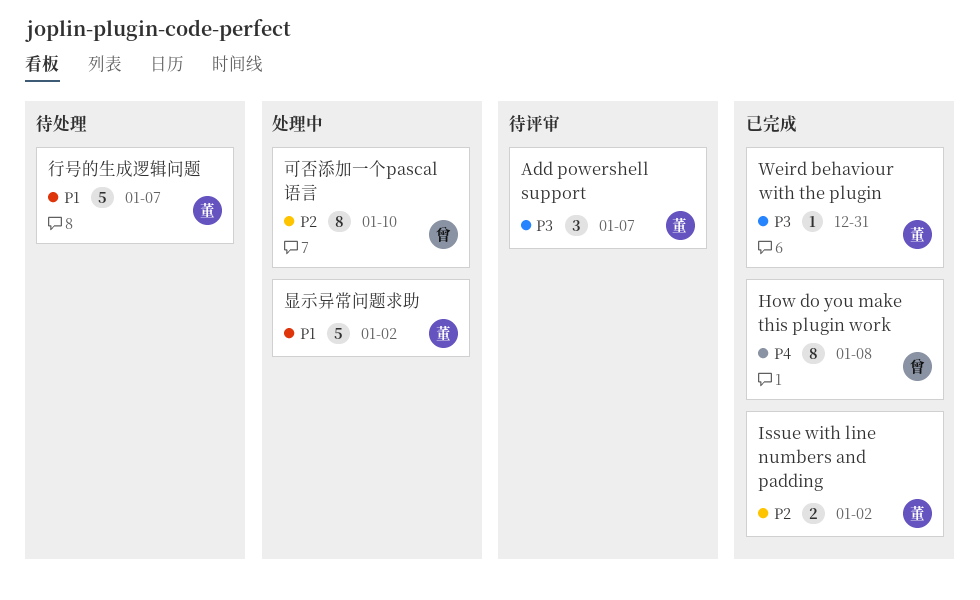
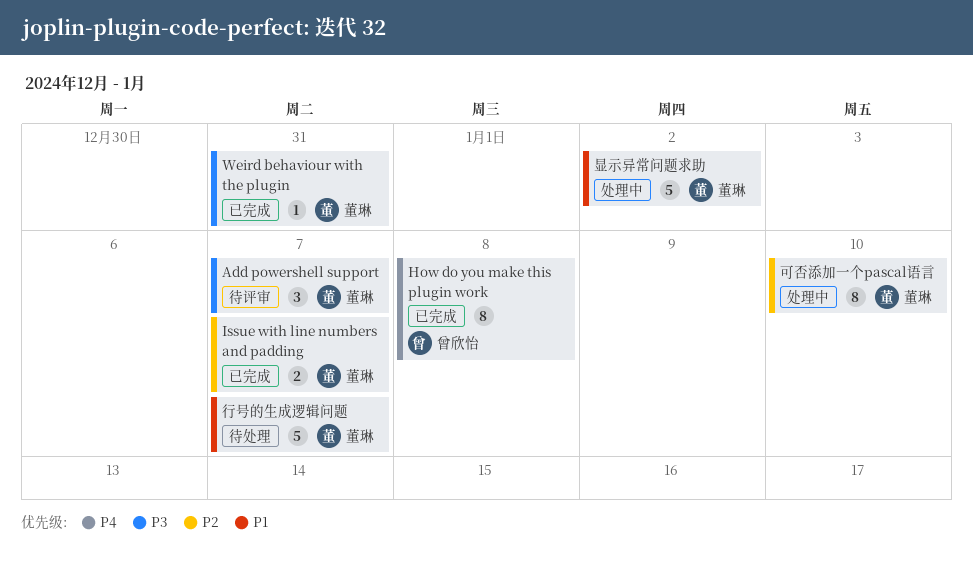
Issue with line numbers and padding, due: Jan 2 -> Jan 7
可否添加一个pascal语言, owner: 曾欣怡 -> 董琳

